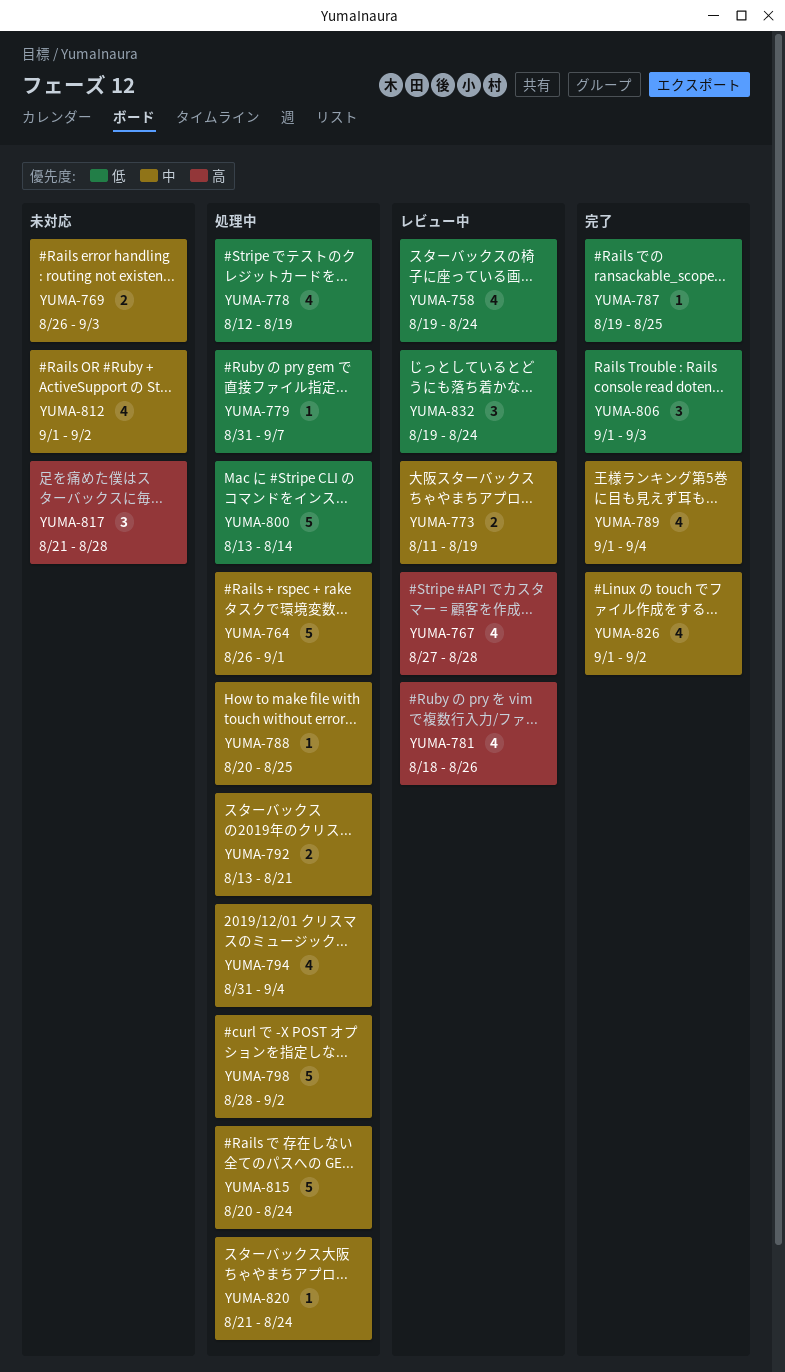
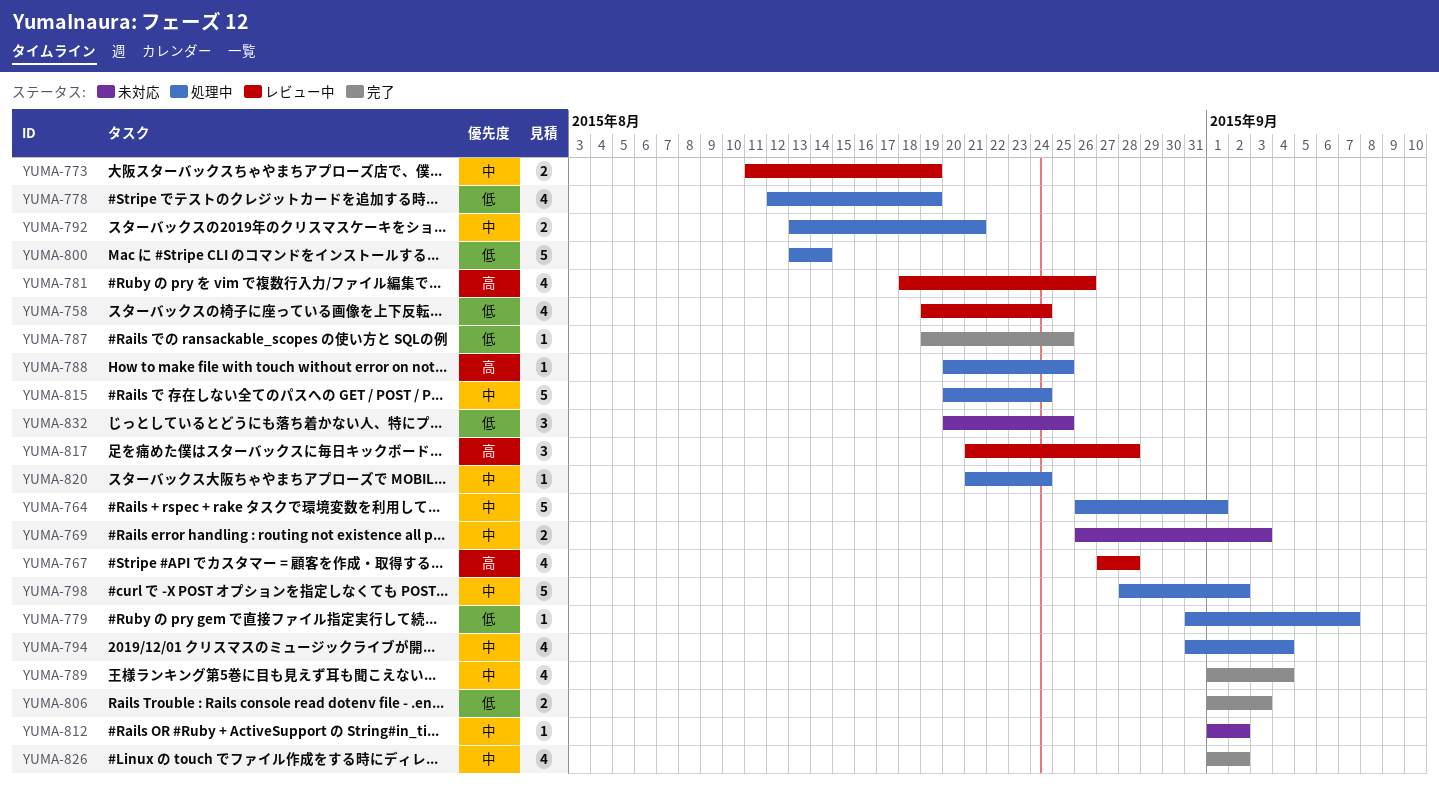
YUMA-788, priority: 中 -> 高
YUMA-806, estimate: 3 -> 2
YUMA-812, estimate: 4 -> 1
YUMA-817, status: 未対応 -> レビュー中
YUMA-832, status: レビュー中 -> 未対応
YUMA-832, start: Aug 19 -> Aug 20
YUMA-832, due: Aug 24 -> Aug 25

